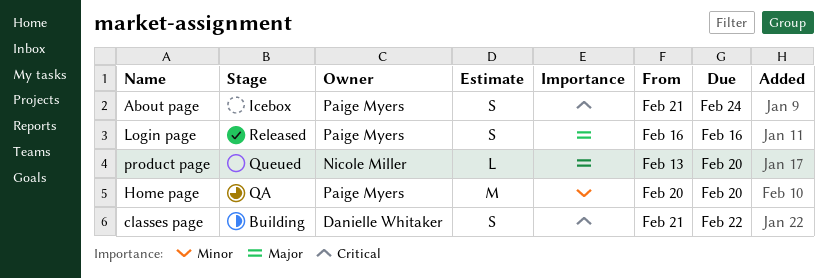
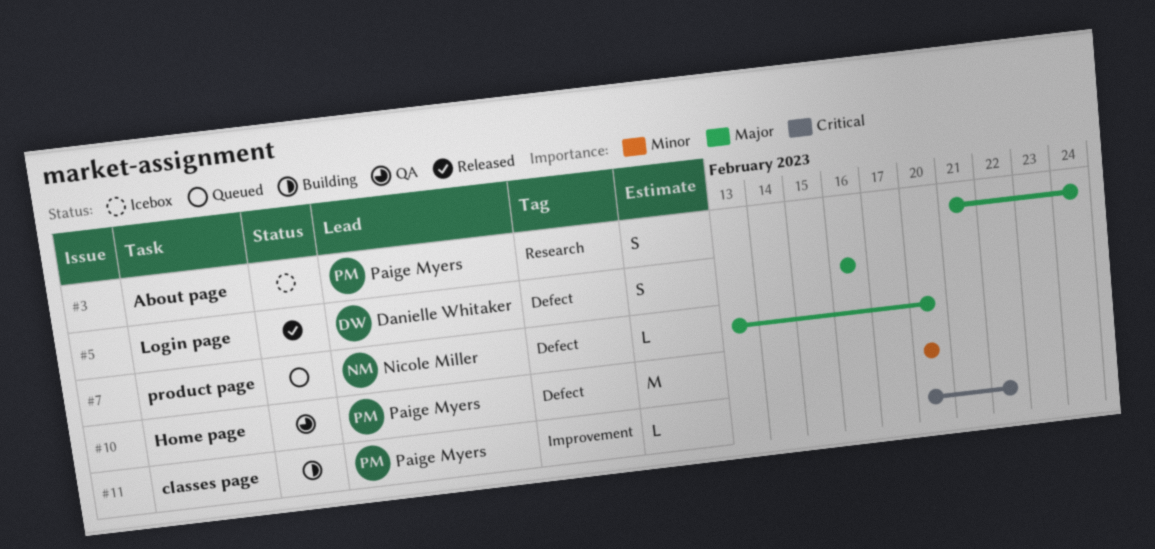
About page, priority: Critical -> Major
classes page, owner: Danielle Whitaker -> Paige Myers
classes page, estimate: S -> L
classes page, start: Feb 21 -> Feb 20
Login page, owner: Paige Myers -> Danielle Whitaker

